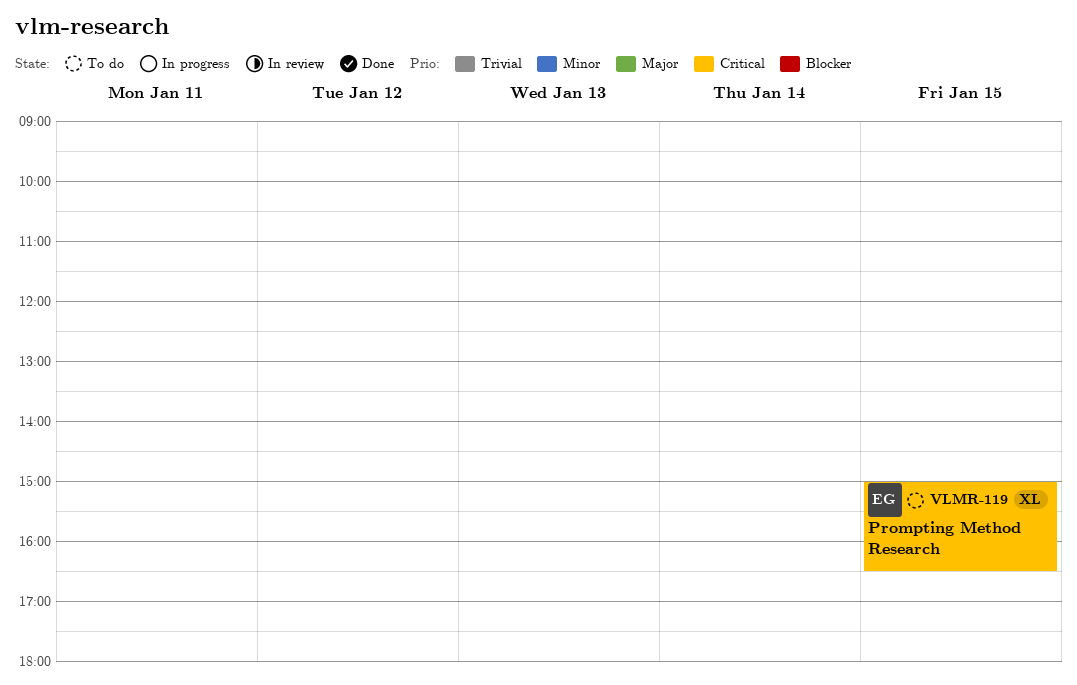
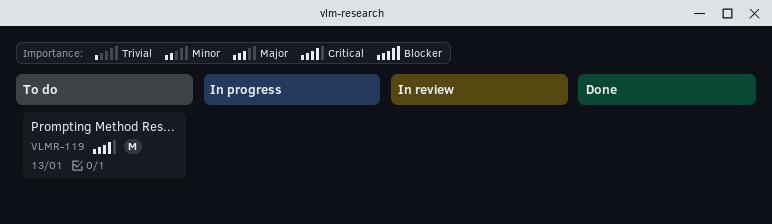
VLMR-119, estimate: XL -> M
VLMR-119, day: Jan 15 -> Jan 13

